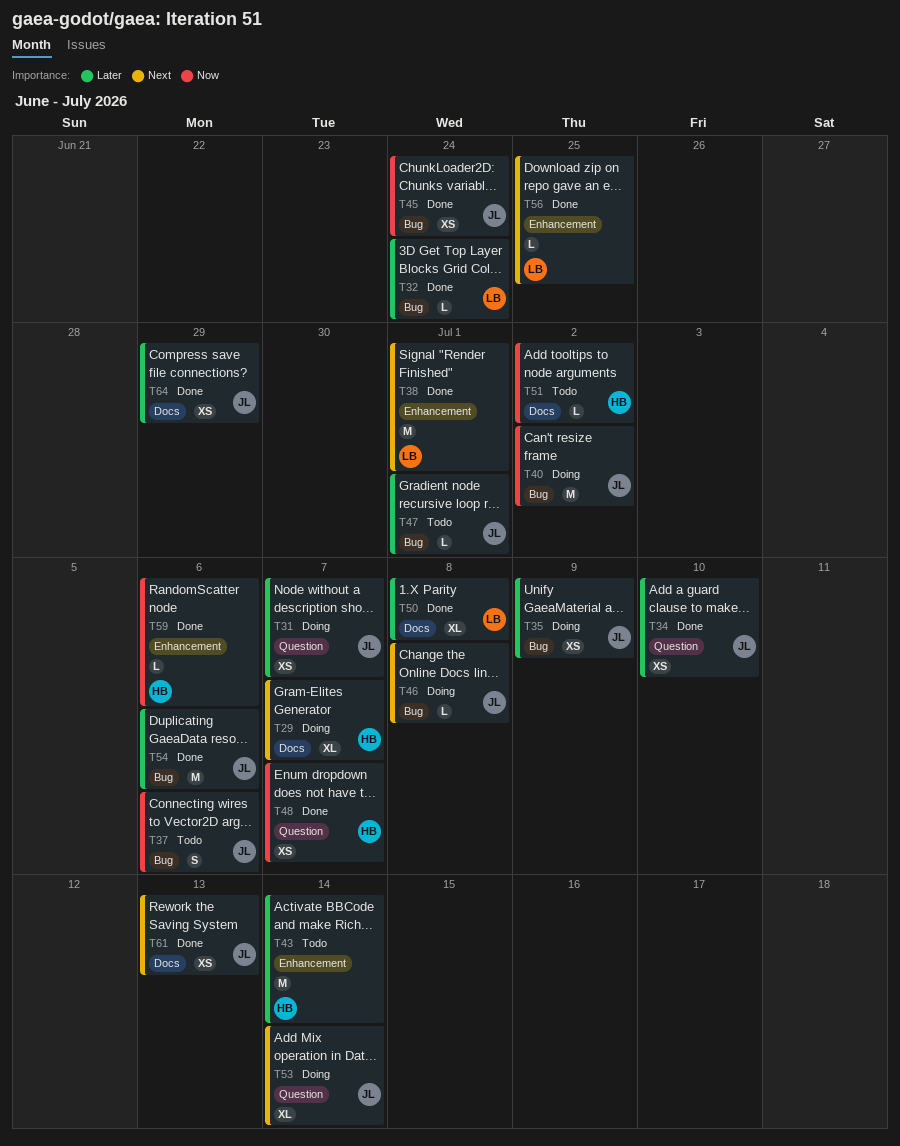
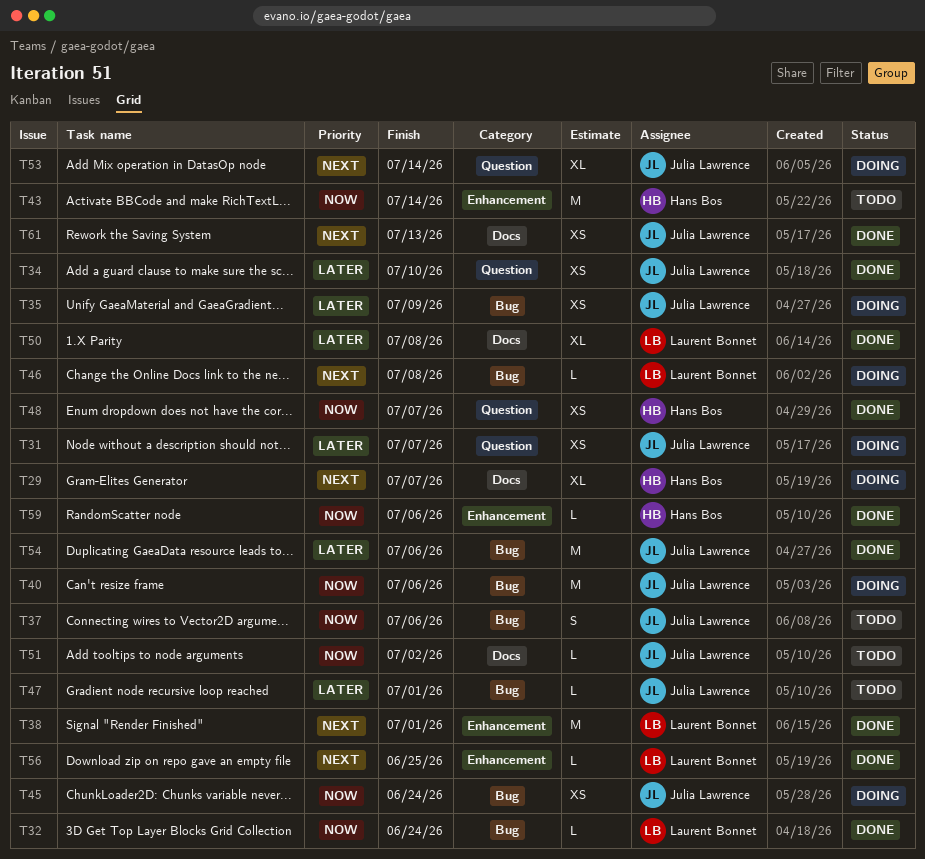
T32, priority: Later -> Now
T40, due: Jul 2 -> Jul 6
T43, priority: Later -> Now
T45, status: Done -> Doing
T46, owner: Julia Lawrence -> Laurent Bonnet
T51, owner: Hans Bos -> Julia Lawrence
T64: present -> none

